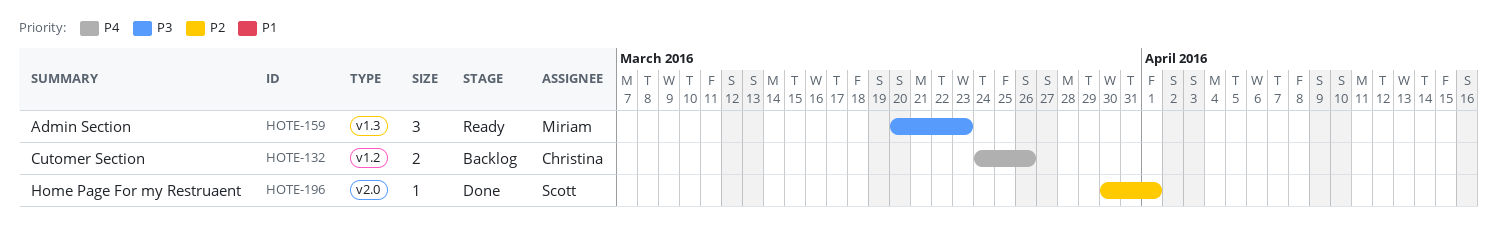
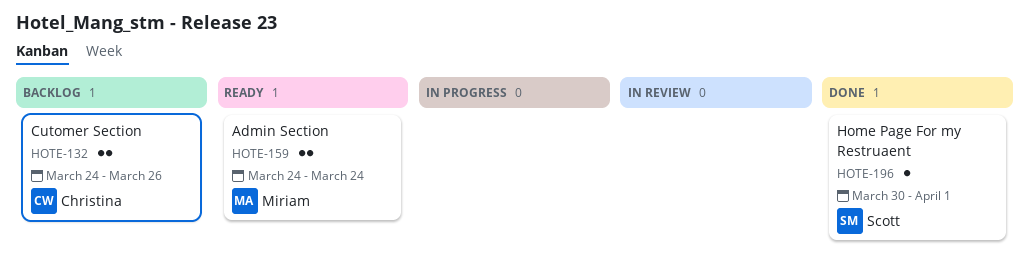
HOTE-159, estimate: 3 -> 2
HOTE-159, start: Mar 20 -> Mar 24
HOTE-159, due: Mar 23 -> Mar 24

